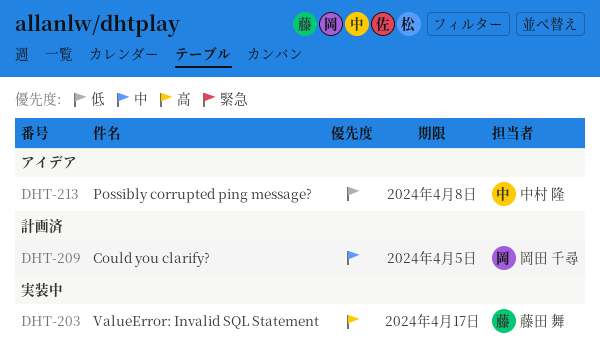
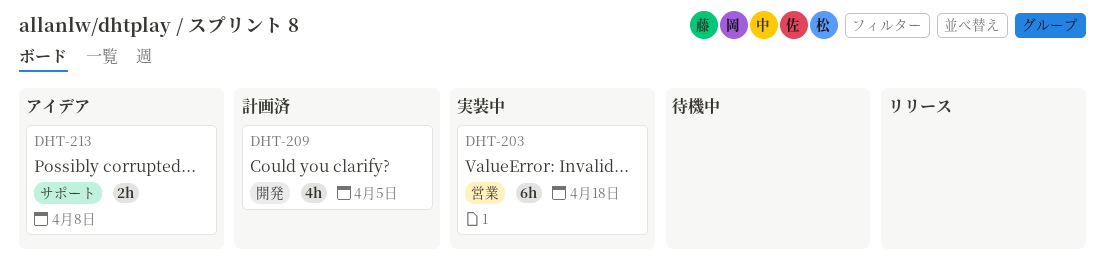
DHT-203, due: Apr 17 -> Apr 18

